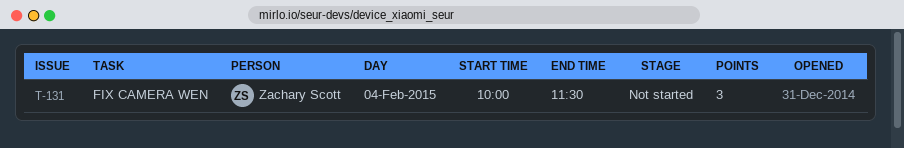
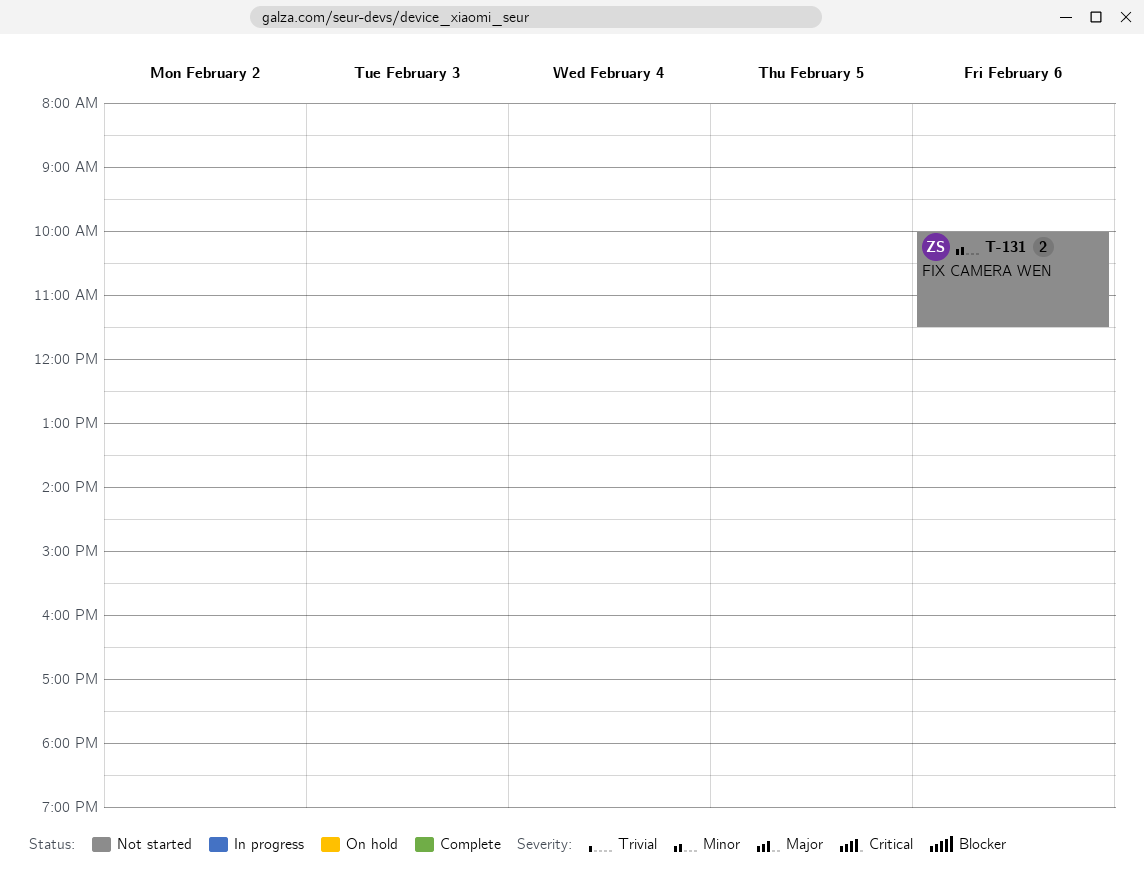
T-131, estimate: 3 -> 2
T-131, day: Feb 4 -> Feb 6

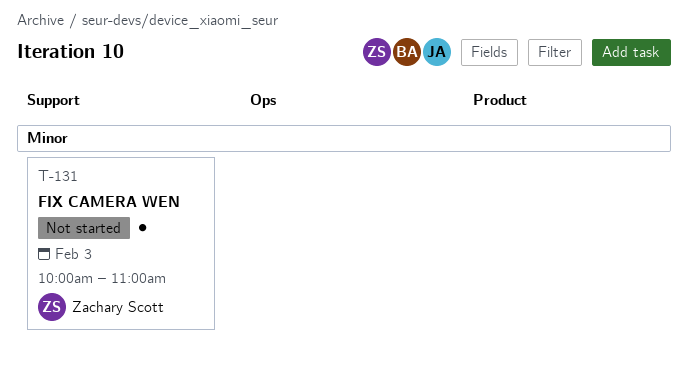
T-131, estimate: 2 -> 1
T-131, day: Feb 6 -> Feb 3
T-131, ends: 11:30 -> 11:00

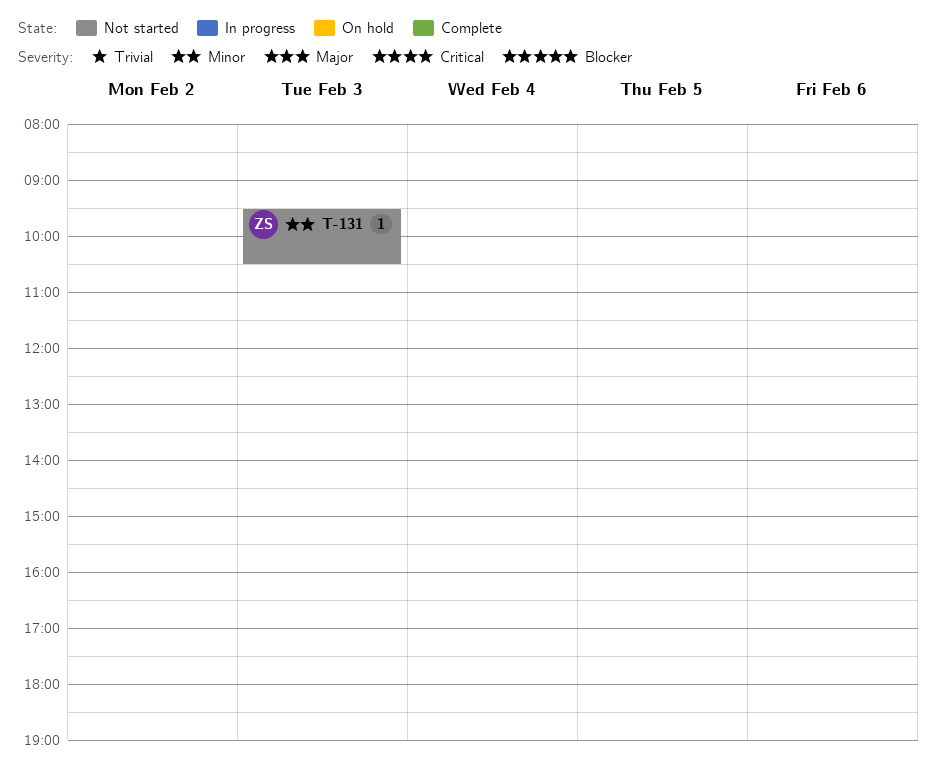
T-131, begins: 10:00 -> 09:30
T-131, ends: 11:00 -> 10:30

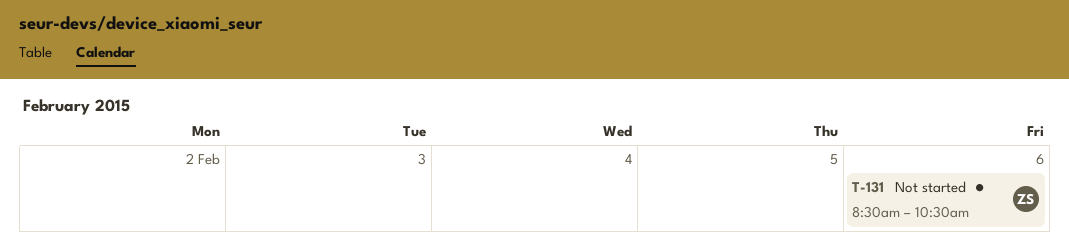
T-131, day: Feb 3 -> Feb 6
T-131, begins: 09:30 -> 08:30

